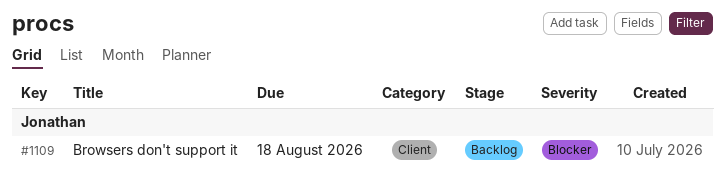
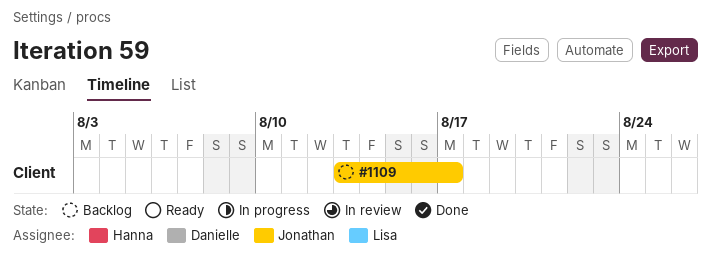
#1109, due: Aug 18 -> Aug 17

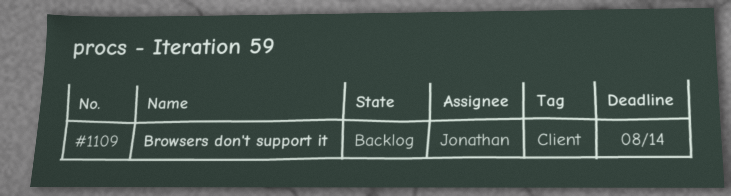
#1109, due: Aug 17 -> Aug 14

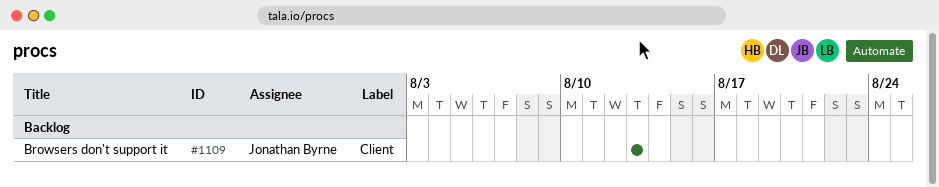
#1109, due: Aug 14 -> Aug 13

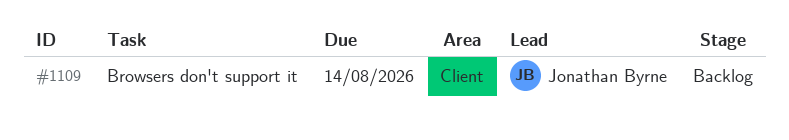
#1109, due: Aug 13 -> Aug 14

